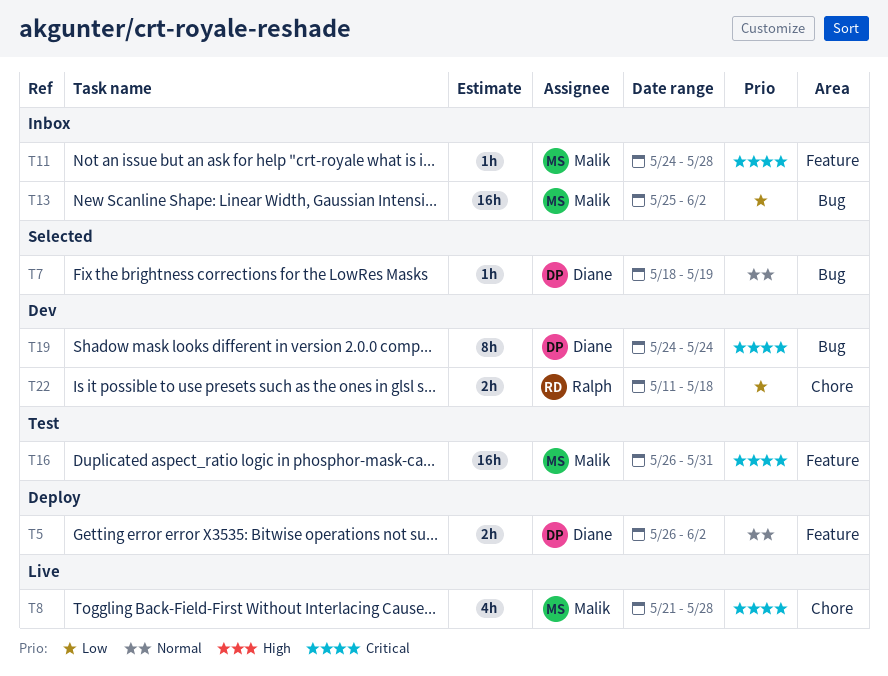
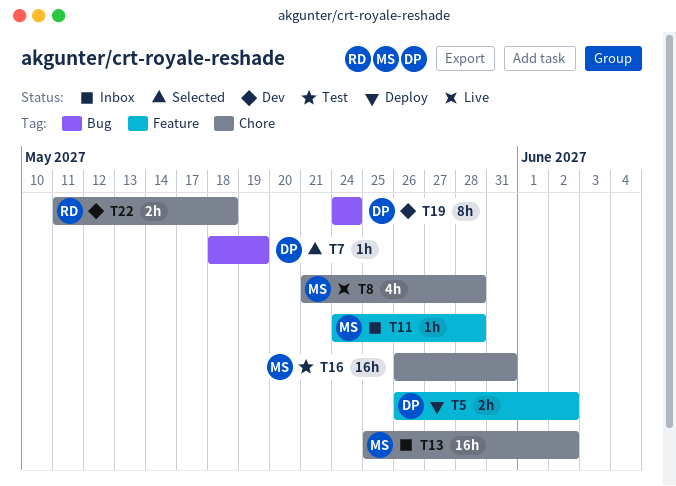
T13, label: Bug -> Chore
T16, label: Feature -> Chore

